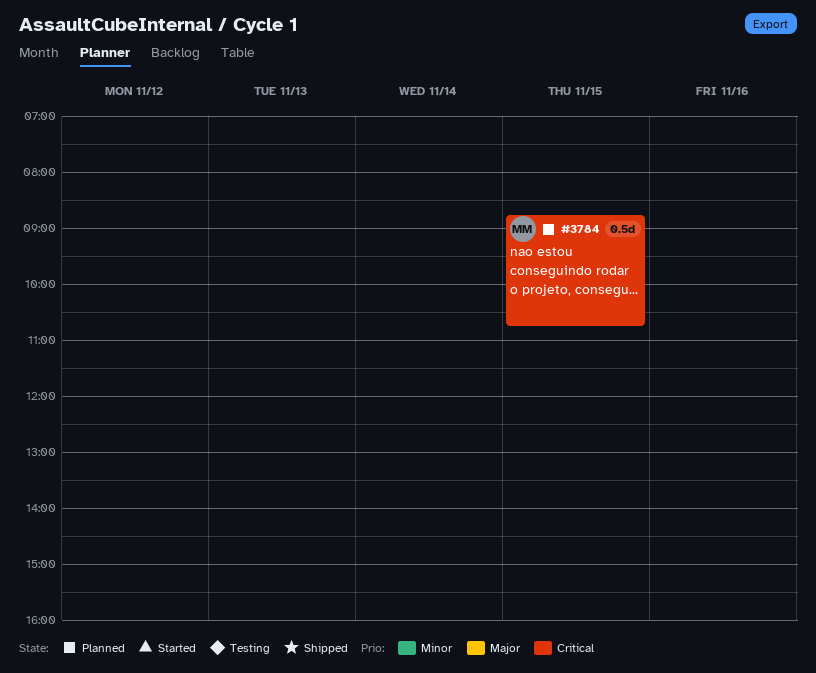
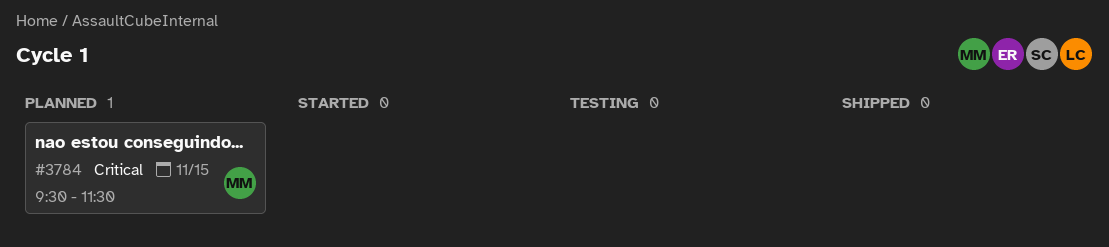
#3784, begins: 08:45 -> 09:30
#3784, ends: 10:45 -> 11:30

